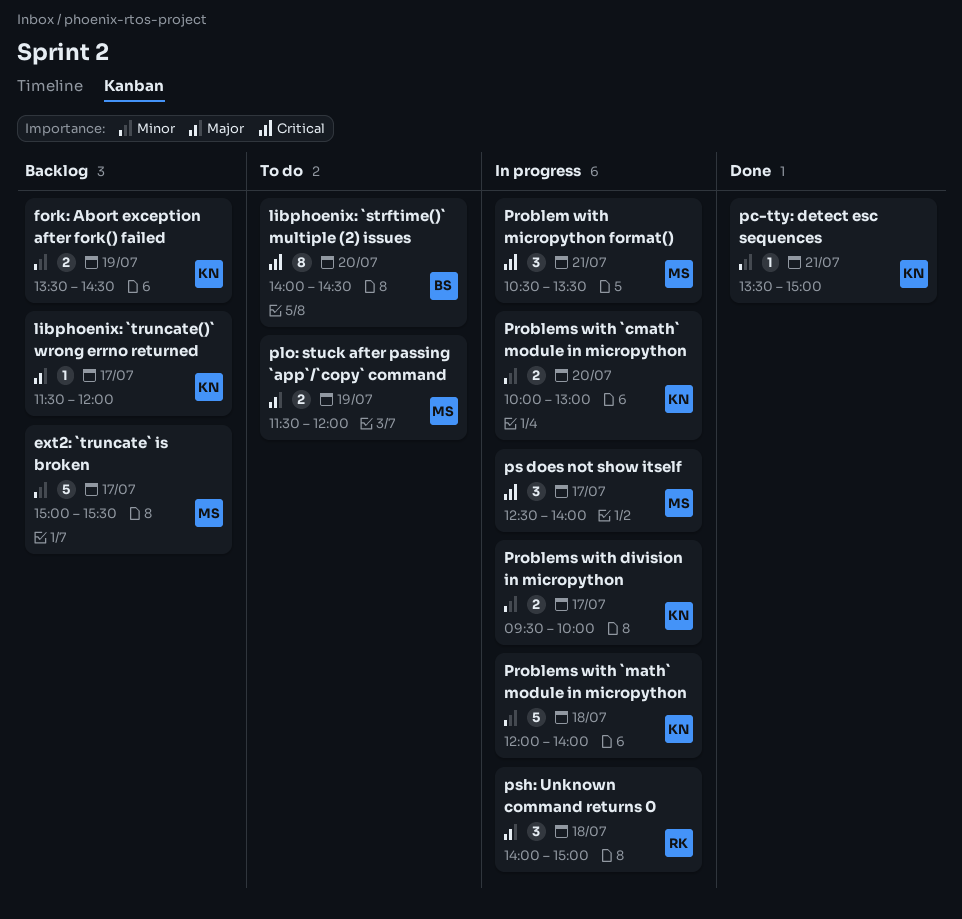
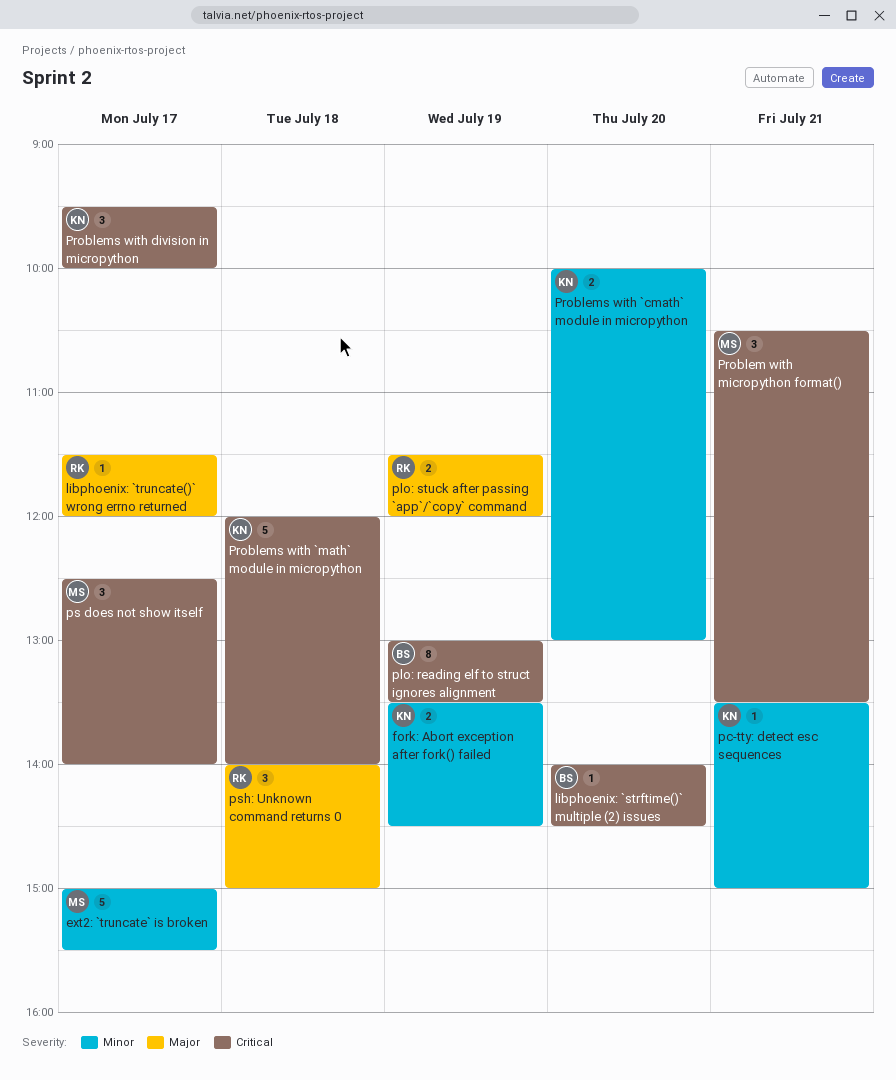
libphoenix: `strftime()` multiple (2) issues, estimate: 8 -> 1
libphoenix: `truncate()` wrong errno returned, owner: KN -> RK
plo: reading elf to struct ignores alignment: none -> present
plo: stuck after passing `app`/`copy` command, owner: MS -> RK
Problems with `math` module in micropython, priority: Minor -> Critical
Problems with division in micropython, priority: Minor -> Critical
Problems with division in micropython, estimate: 2 -> 3

